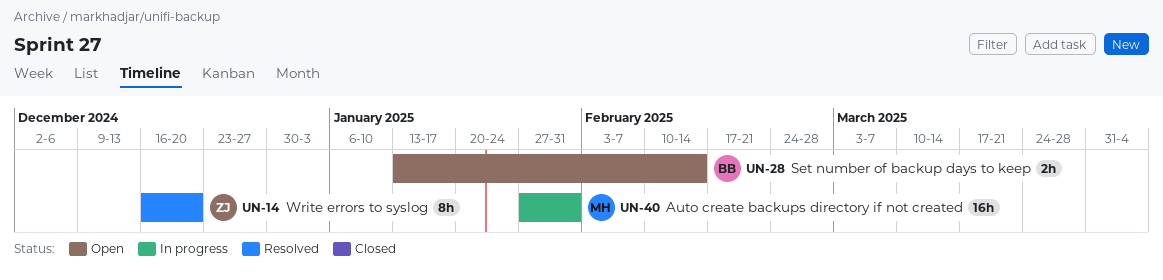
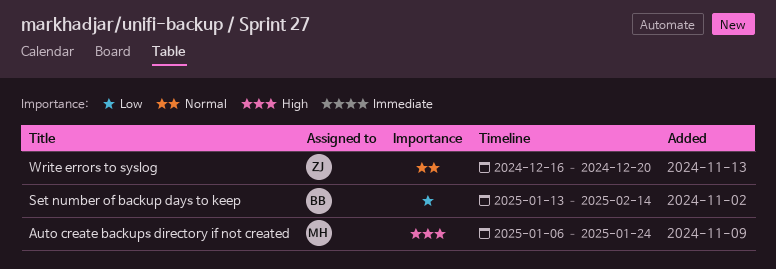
Auto create backups directory if not created, start: Jan 27 -> Jan 6
Auto create backups directory if not created, due: Jan 31 -> Jan 24

